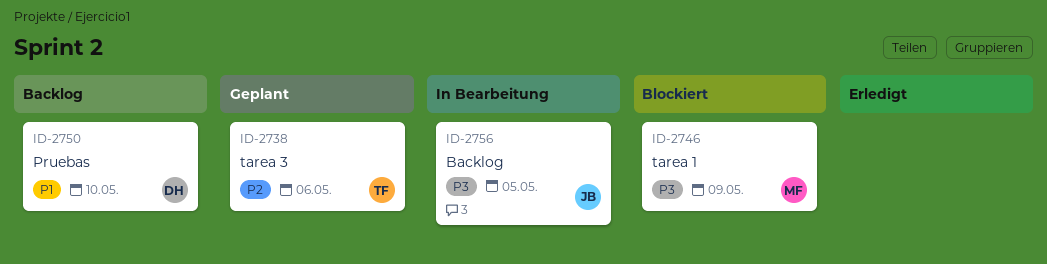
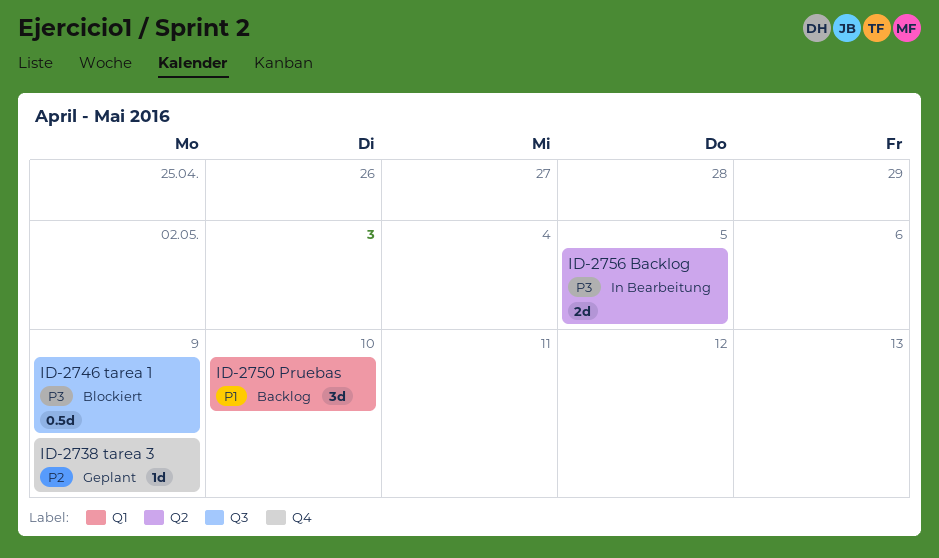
ID-2738, due: May 6 -> May 9

